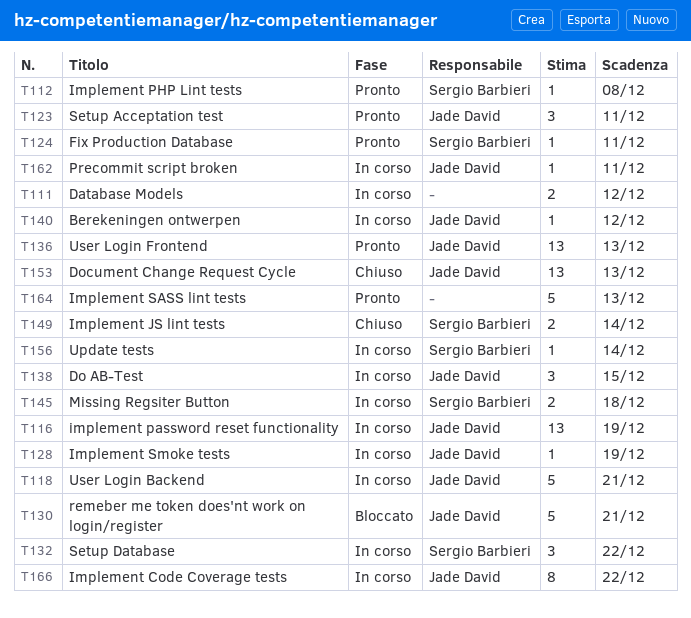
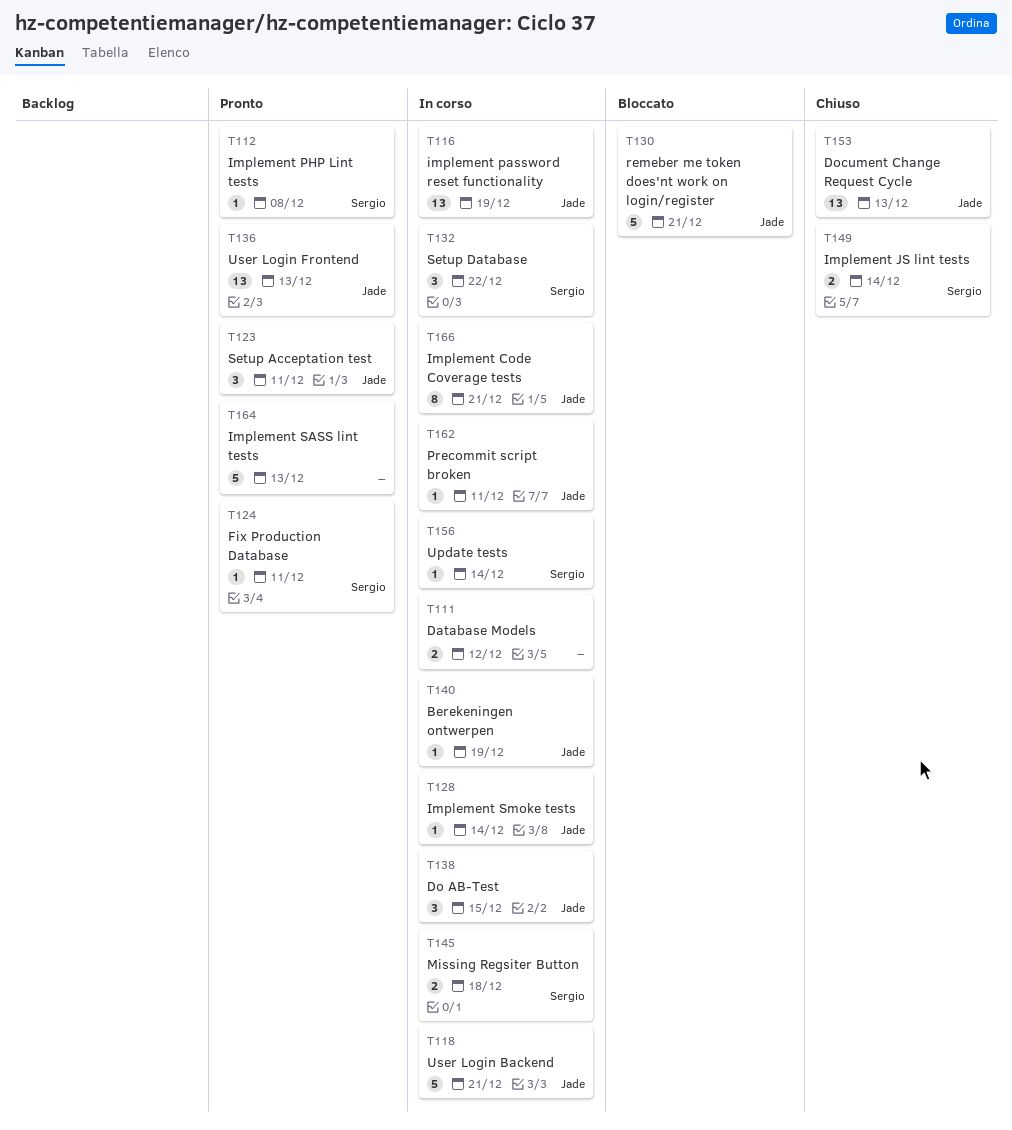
T128, due: Dec 19 -> Dec 14
T140, due: Dec 12 -> Dec 19
T166, due: Dec 22 -> Dec 21

